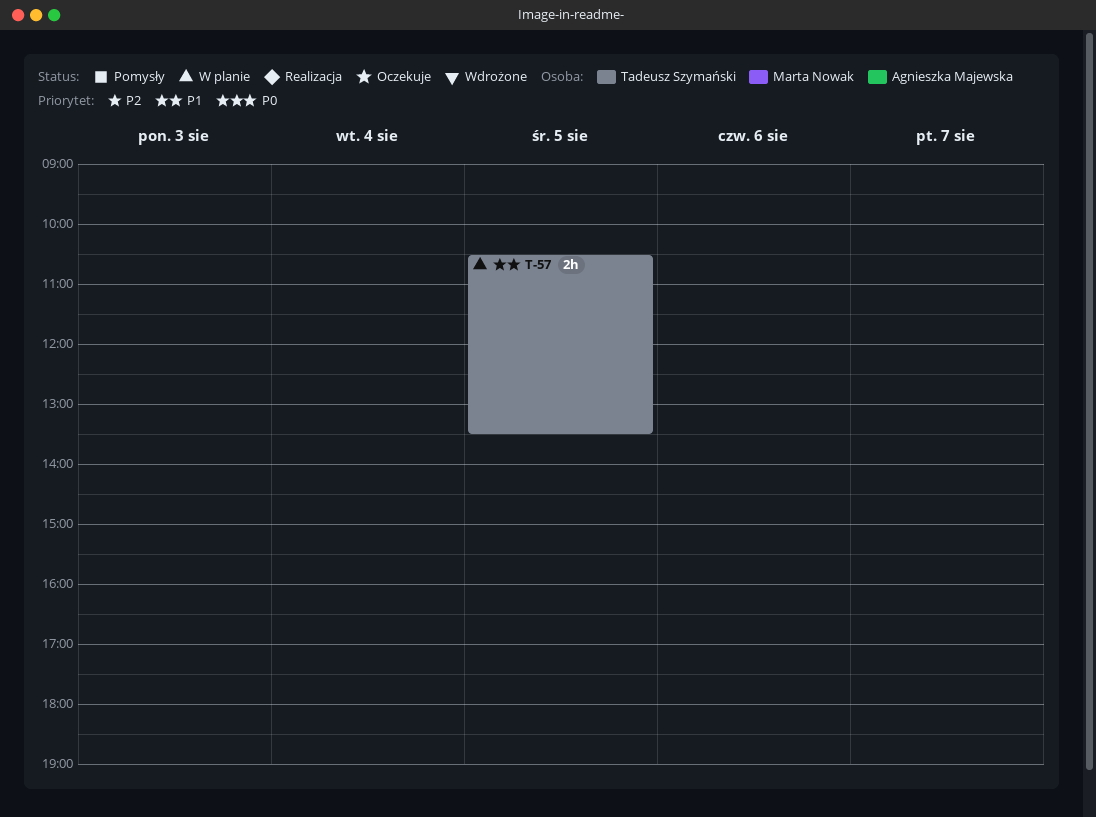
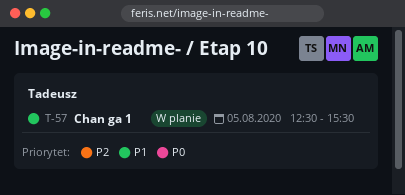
T-57, begins: 10:30 -> 12:30
T-57, ends: 13:30 -> 15:30

